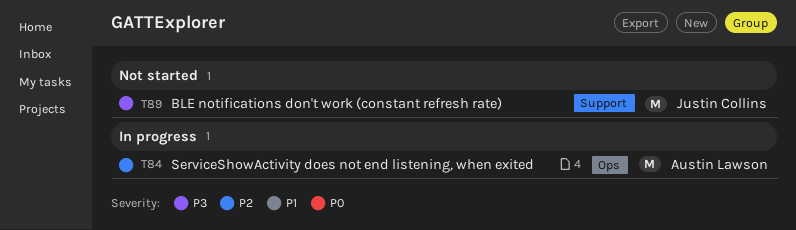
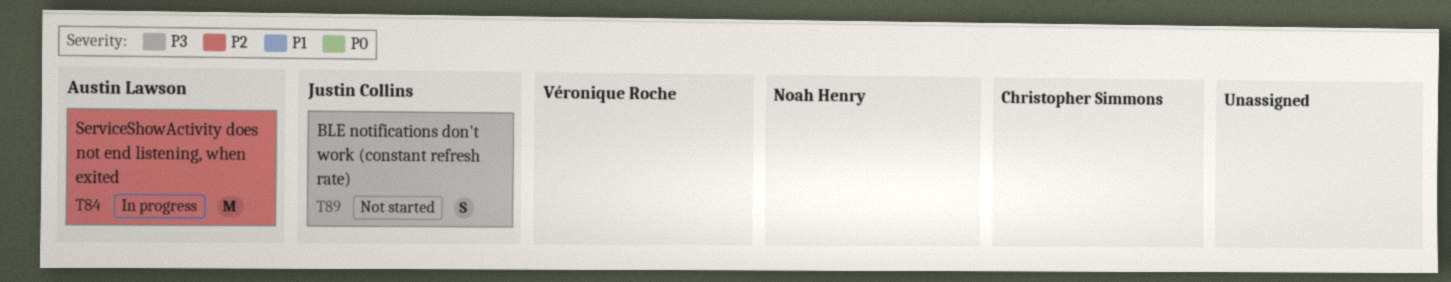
T89, estimate: M -> S

